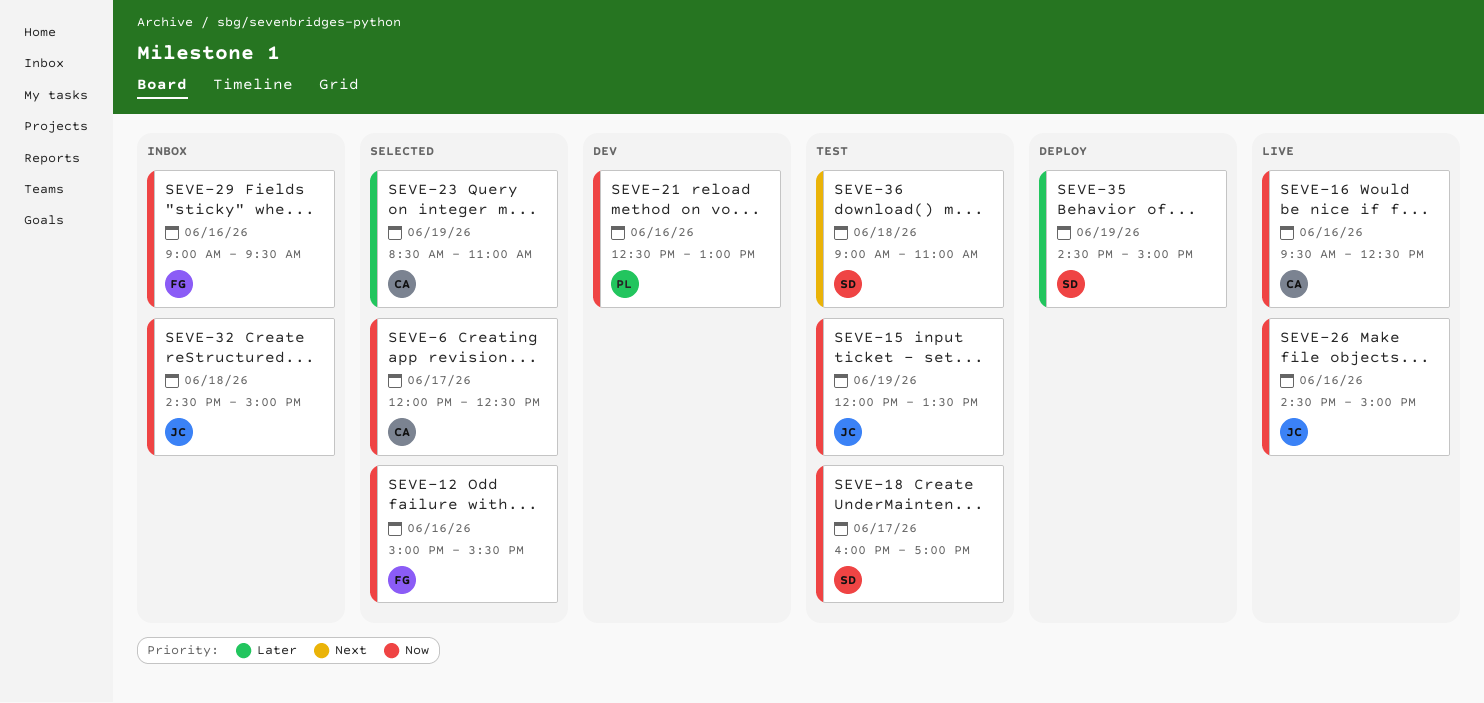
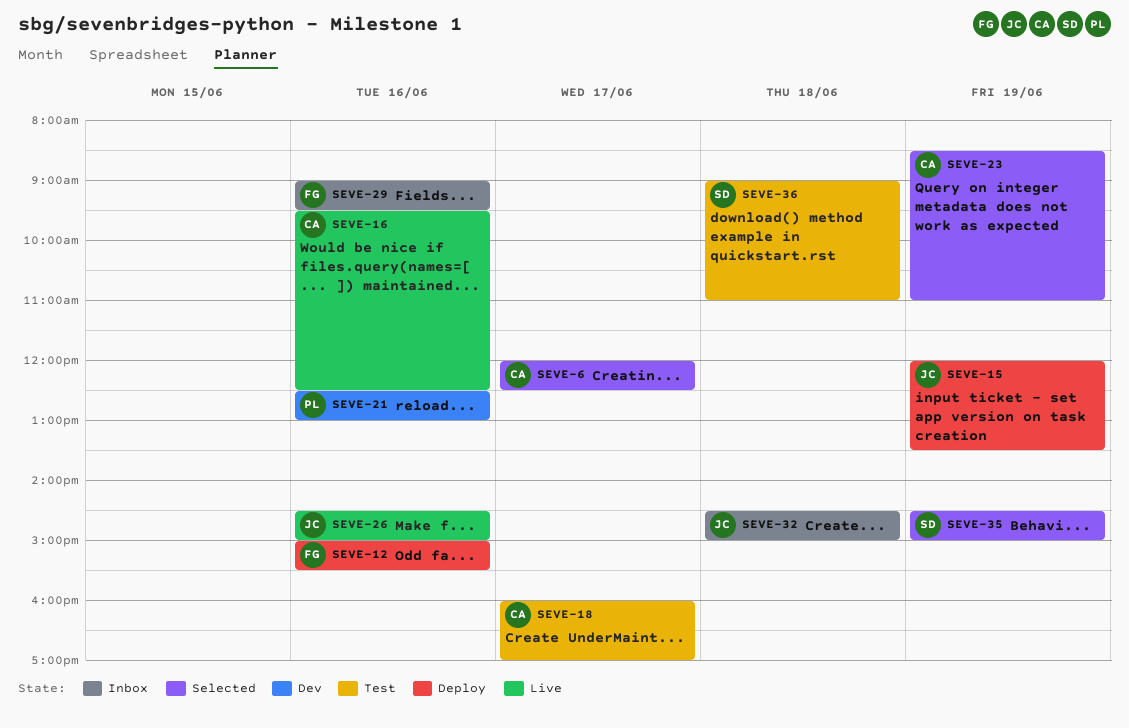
SEVE-12, status: Selected -> Deploy
SEVE-15, status: Test -> Deploy
SEVE-18, owner: SD -> CA
SEVE-35, status: Deploy -> Selected

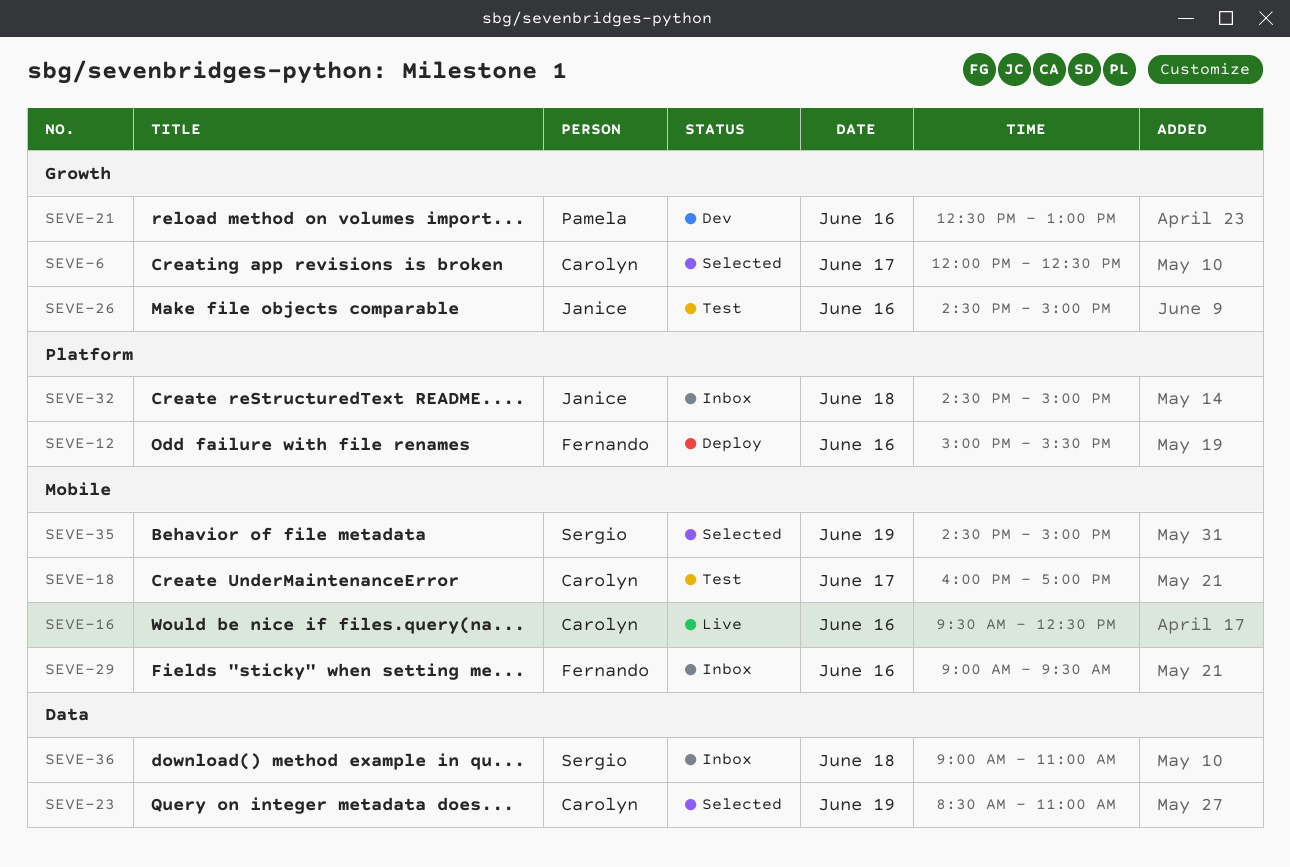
SEVE-15: present -> none
SEVE-26, status: Live -> Test
SEVE-36, status: Test -> Inbox

